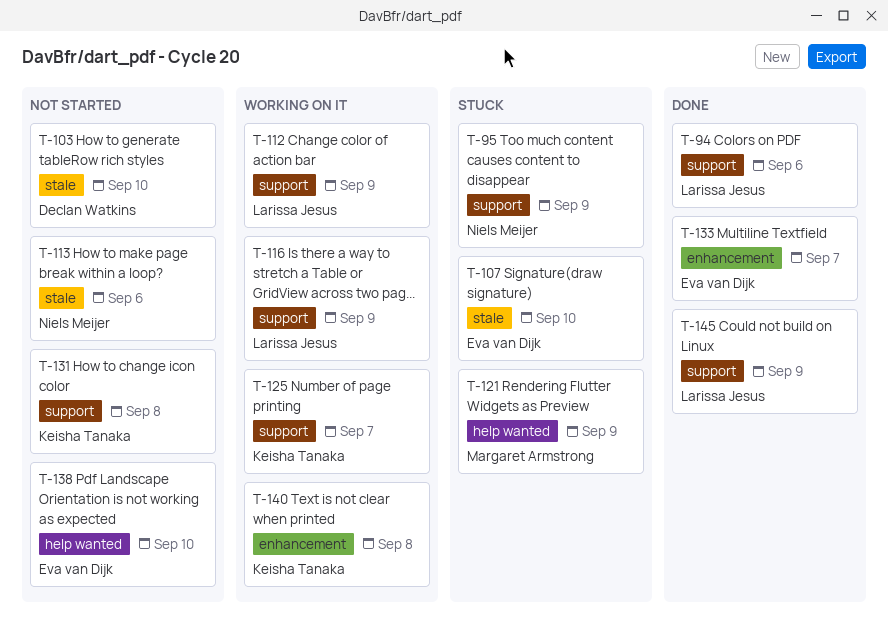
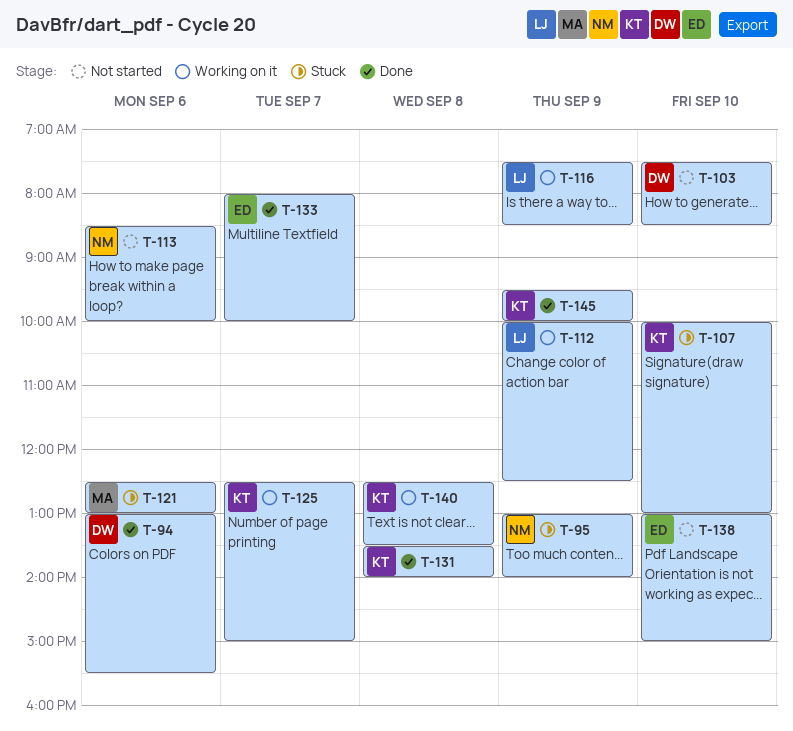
T-94, owner: Larissa Jesus -> Declan Watkins
T-107, owner: Eva van Dijk -> Keisha Tanaka
T-121, day: Sep 9 -> Sep 6
T-131, status: Not started -> Done
T-145, owner: Larissa Jesus -> Keisha Tanaka

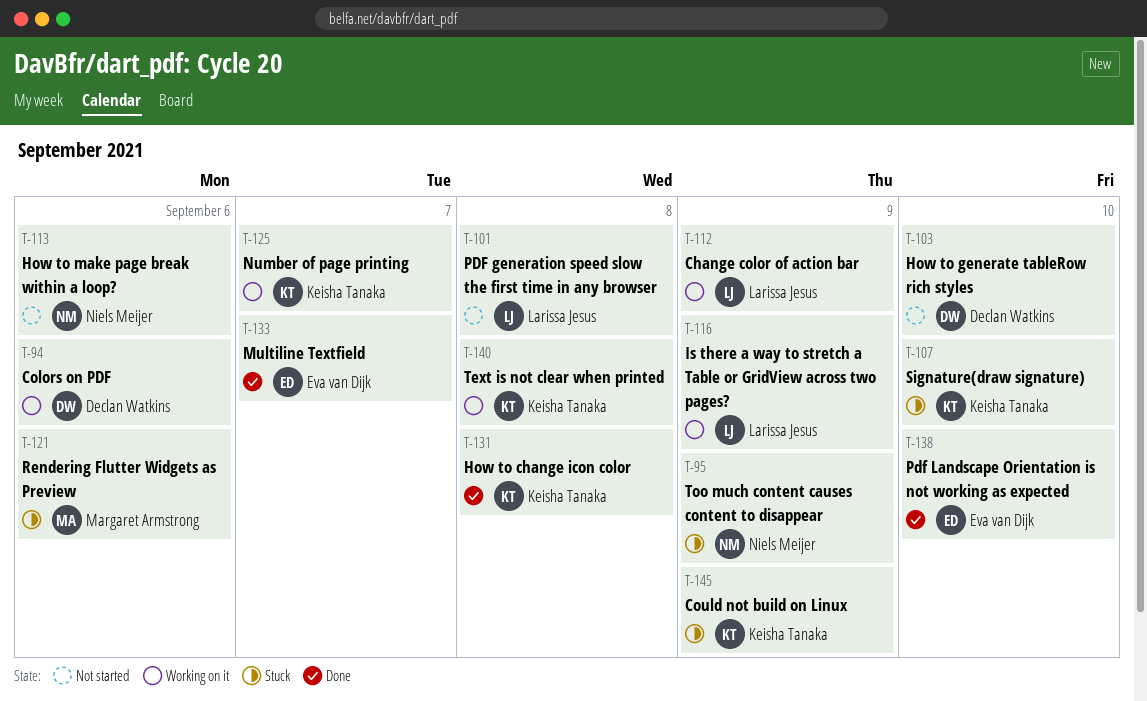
T-94, status: Done -> Working on it
T-101: none -> present
T-138, status: Not started -> Done
T-145, status: Done -> Stuck

